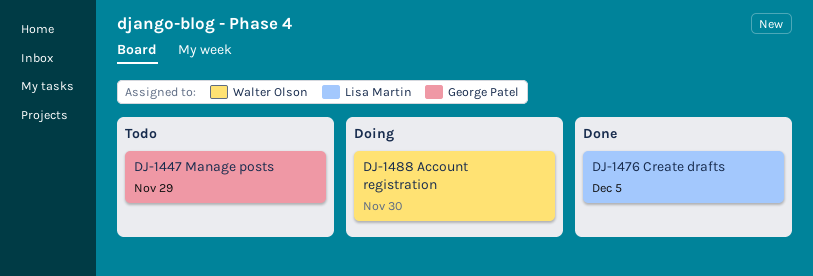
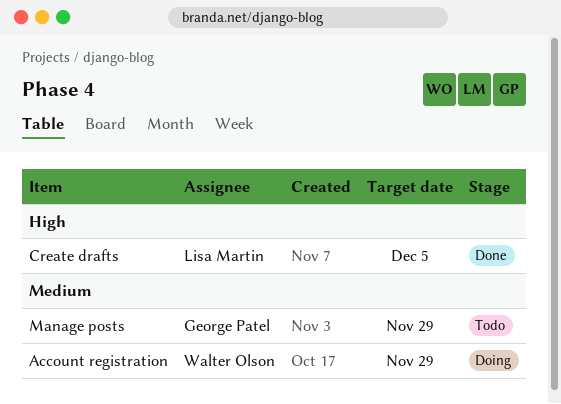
Account registration, due: Nov 30 -> Nov 29

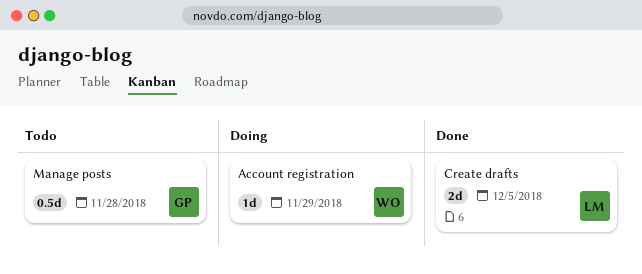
Manage posts, due: Nov 29 -> Nov 28

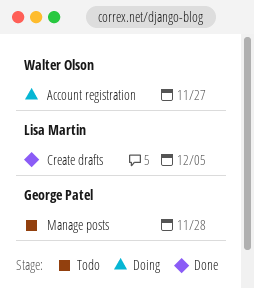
Account registration, due: Nov 29 -> Nov 27

